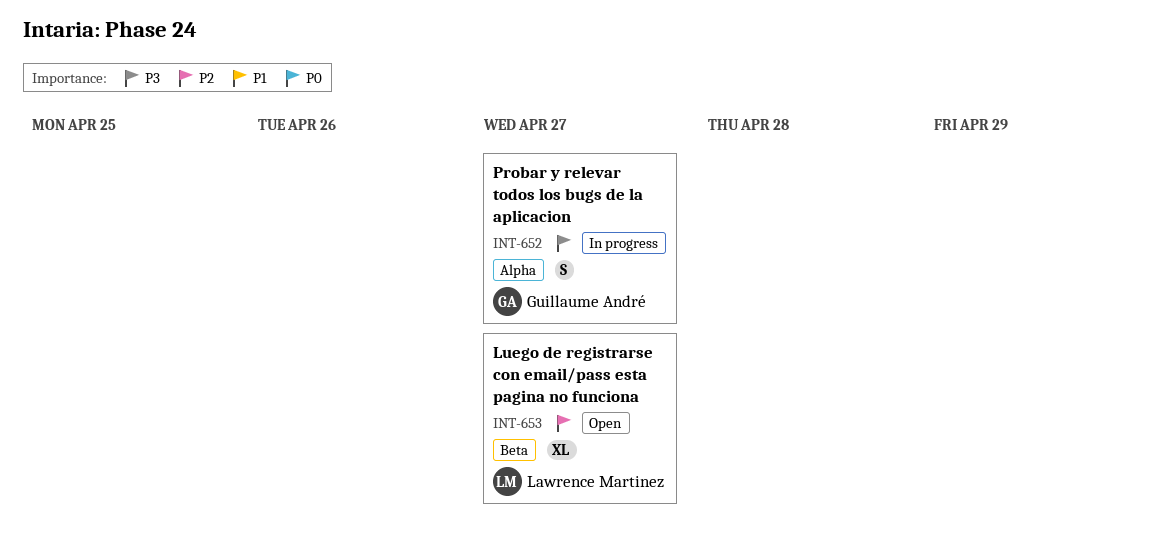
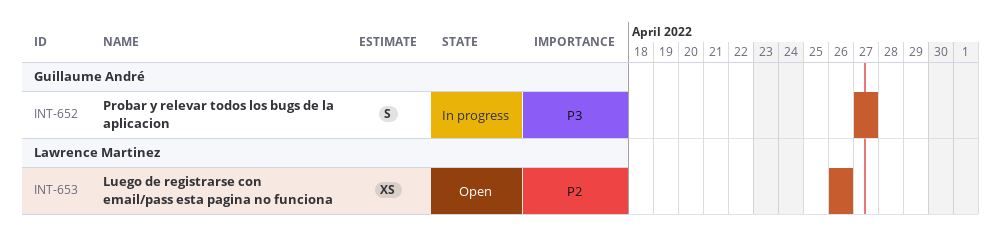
INT-653, estimate: XL -> XS
INT-653, due: Apr 27 -> Apr 26

